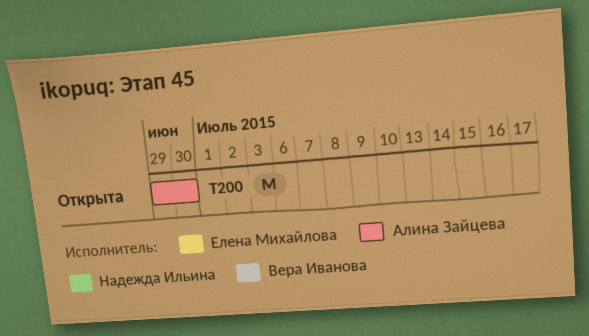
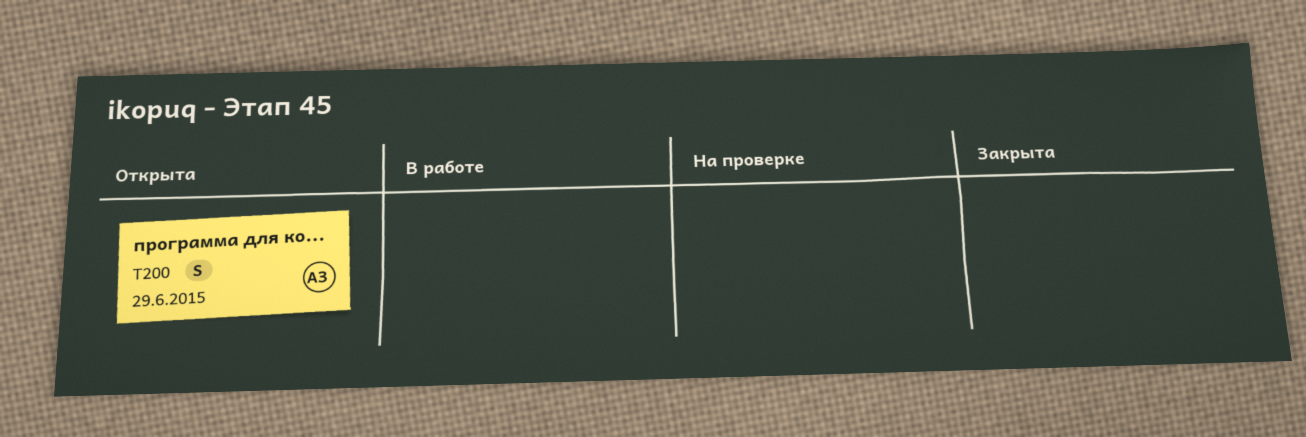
T200, estimate: M -> S
T200, due: Jun 30 -> Jun 29

